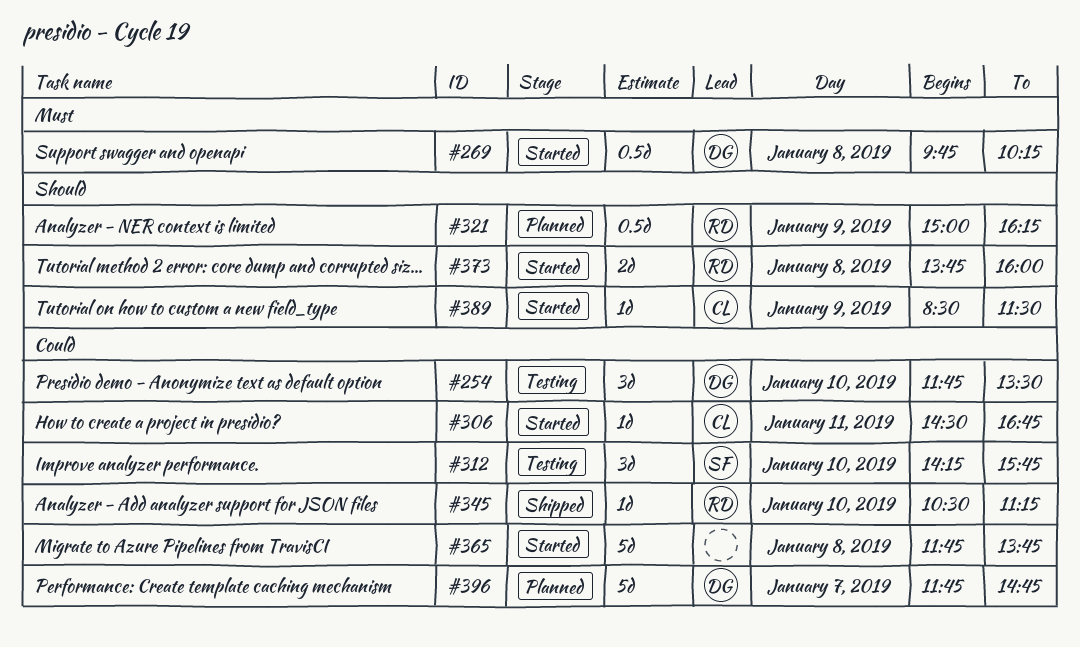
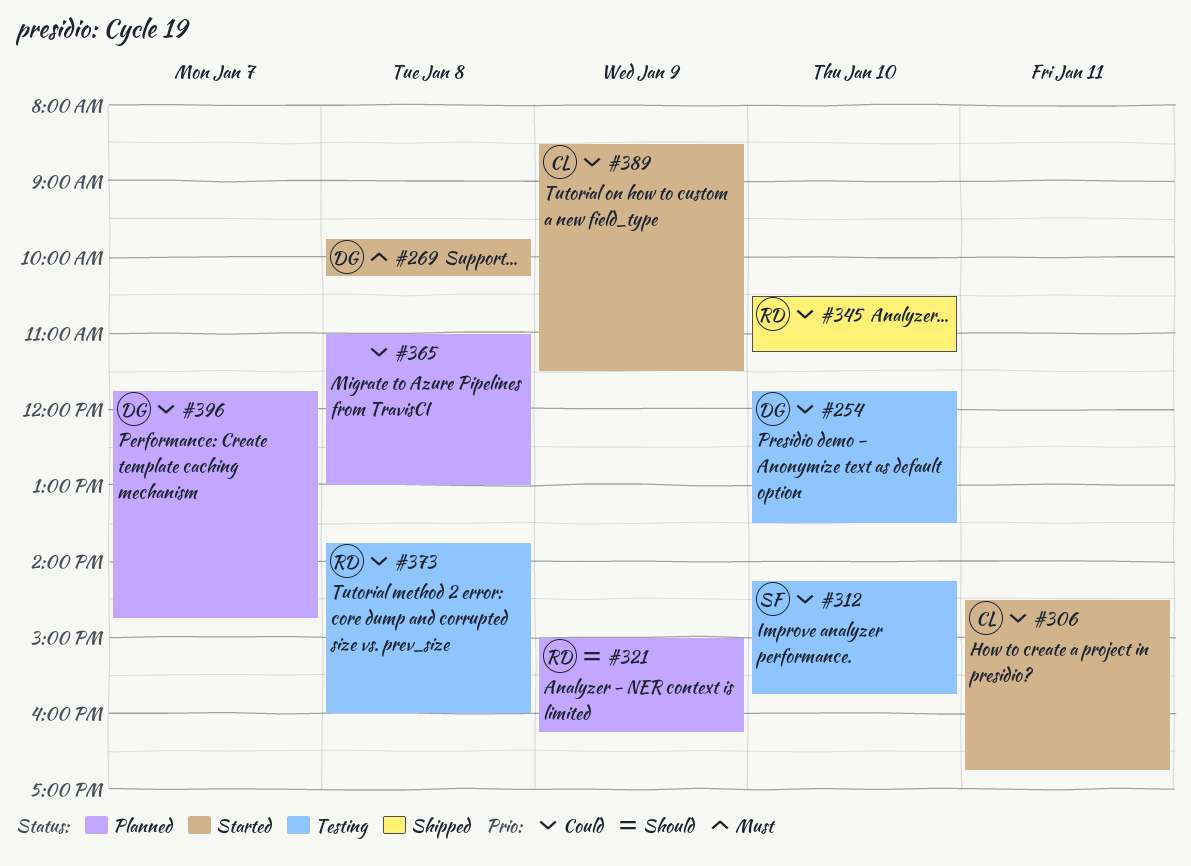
#365, status: Started -> Planned
#365, begins: 11:45 -> 11:00
#365, ends: 13:45 -> 13:00
#373, status: Started -> Testing
#373, priority: Should -> Could
#389, priority: Should -> Could

